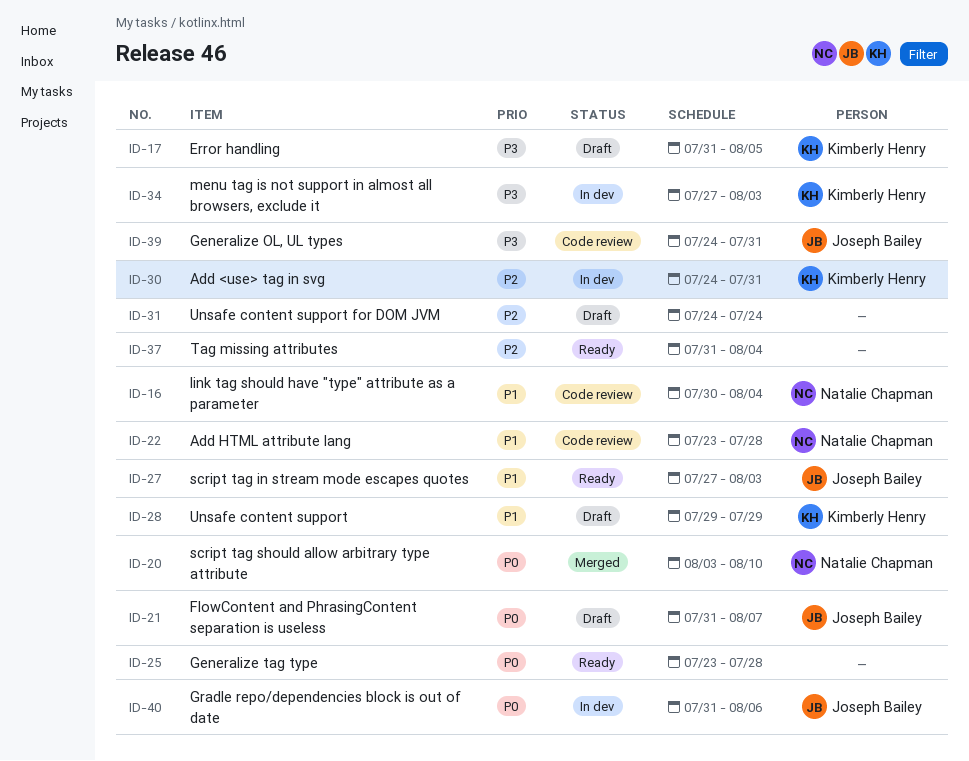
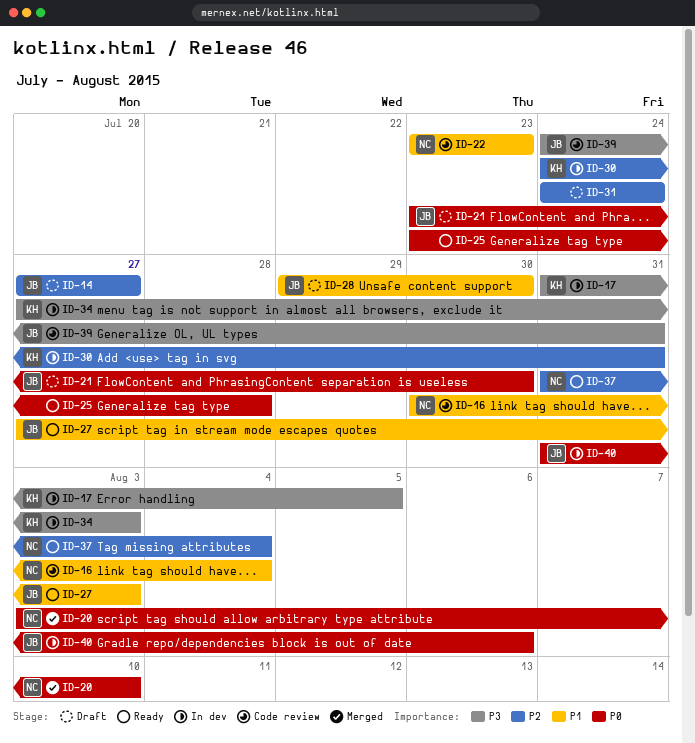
ID-14: none -> present
ID-17, status: Draft -> In dev
ID-21, start: Jul 31 -> Jul 23
ID-21, due: Aug 7 -> Jul 30
ID-22, due: Jul 28 -> Jul 23
ID-28, owner: Kimberly Henry -> Joseph Bailey
ID-28, due: Jul 29 -> Jul 30
ID-37, owner: none -> Natalie Chapman

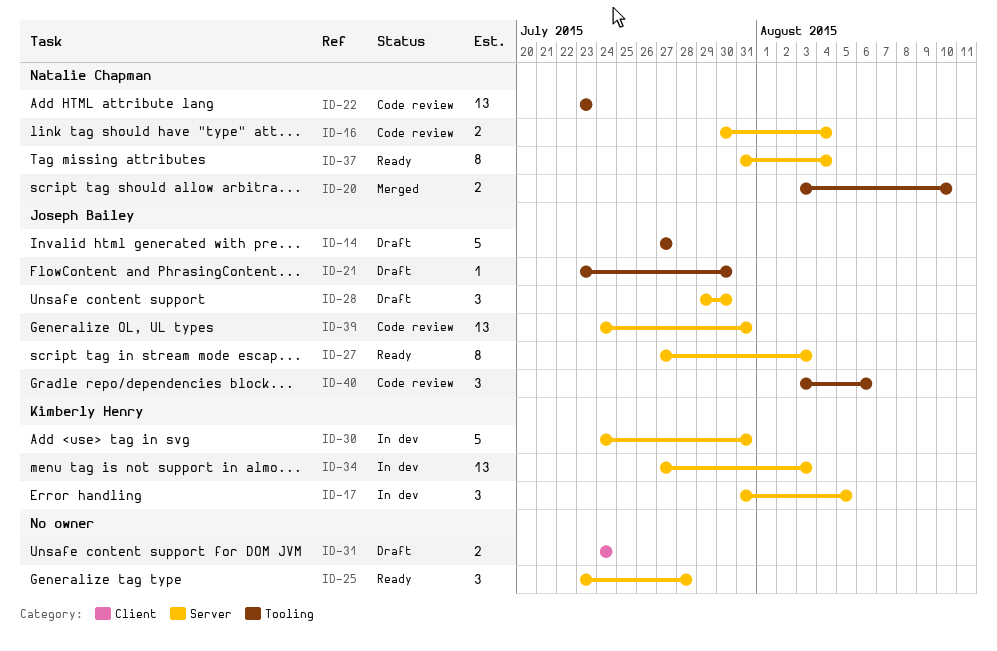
ID-40, status: In dev -> Code review
ID-40, start: Jul 31 -> Aug 3

